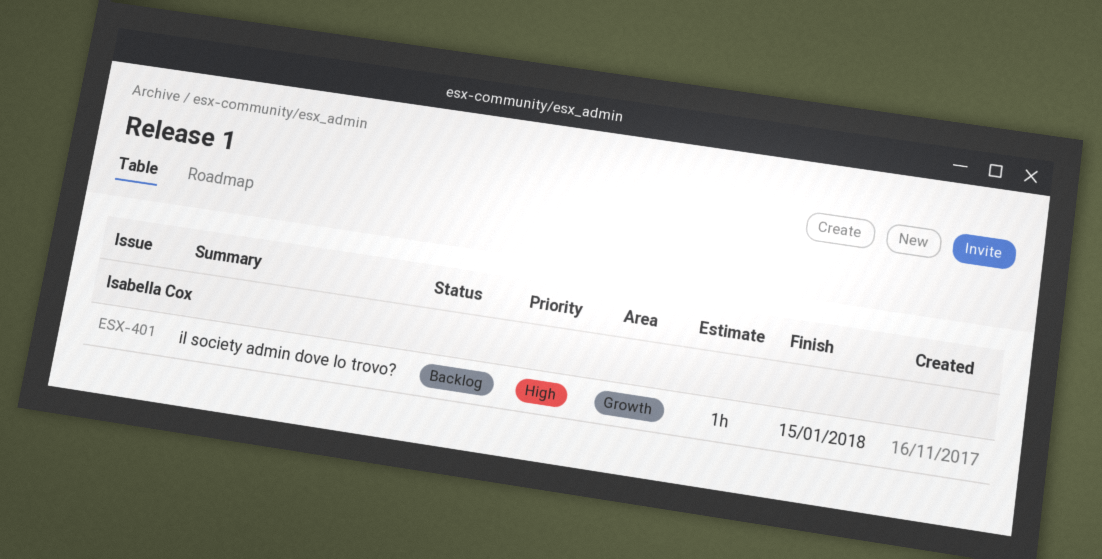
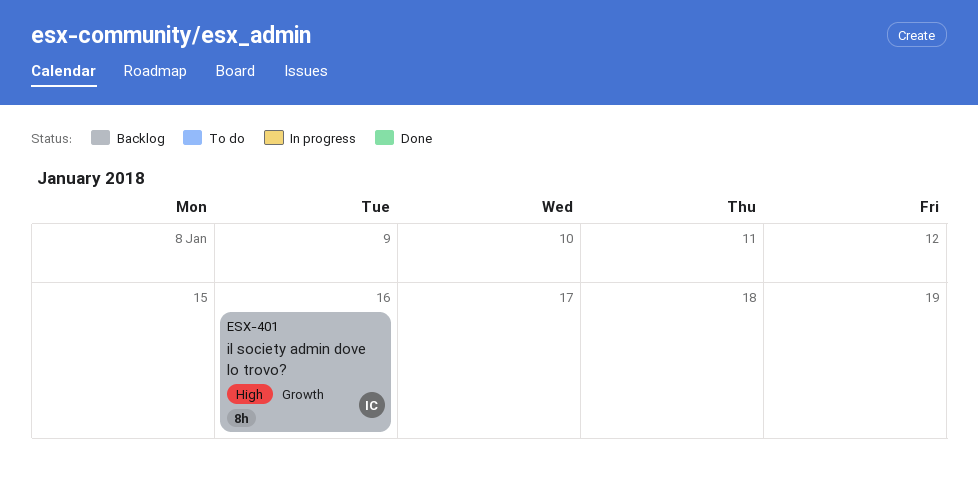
ESX-401, estimate: 1h -> 8h
ESX-401, due: Jan 15 -> Jan 16

